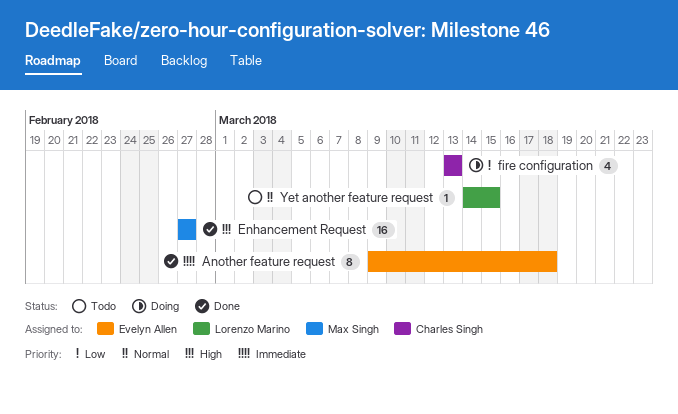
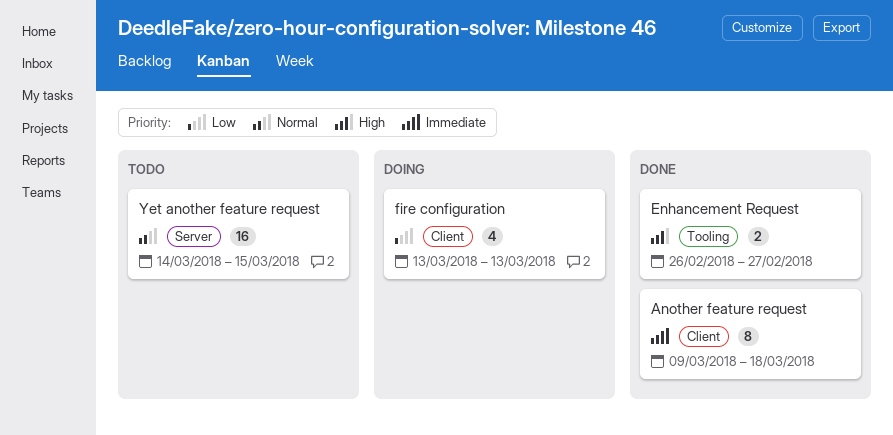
Enhancement Request, estimate: 16 -> 2
Enhancement Request, start: Feb 27 -> Feb 26
Yet another feature request, estimate: 1 -> 16

